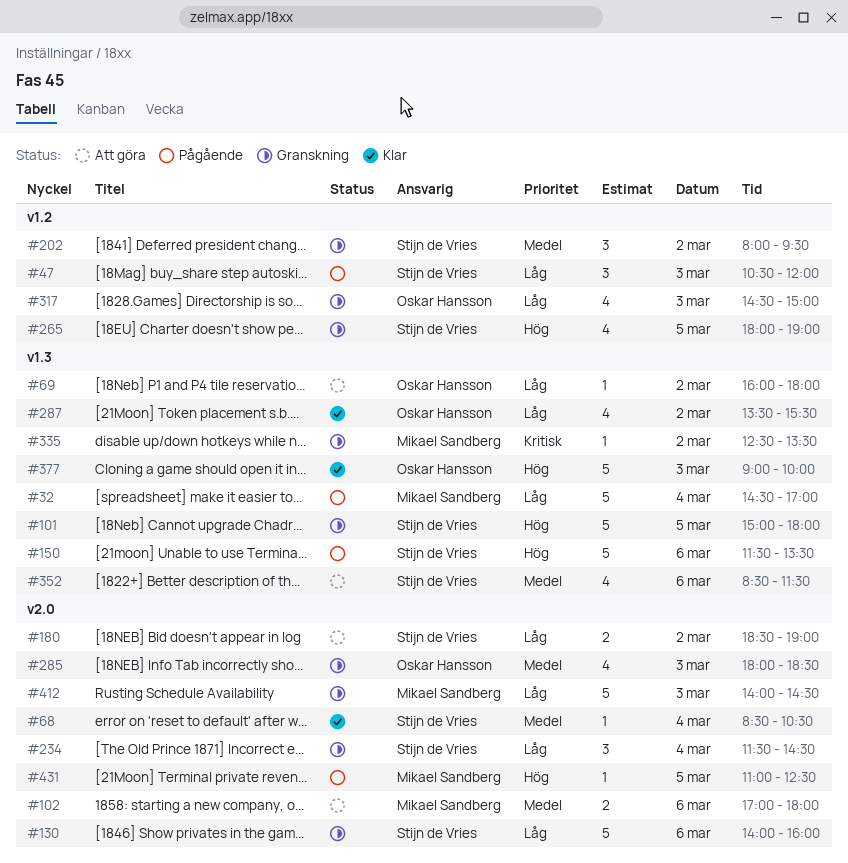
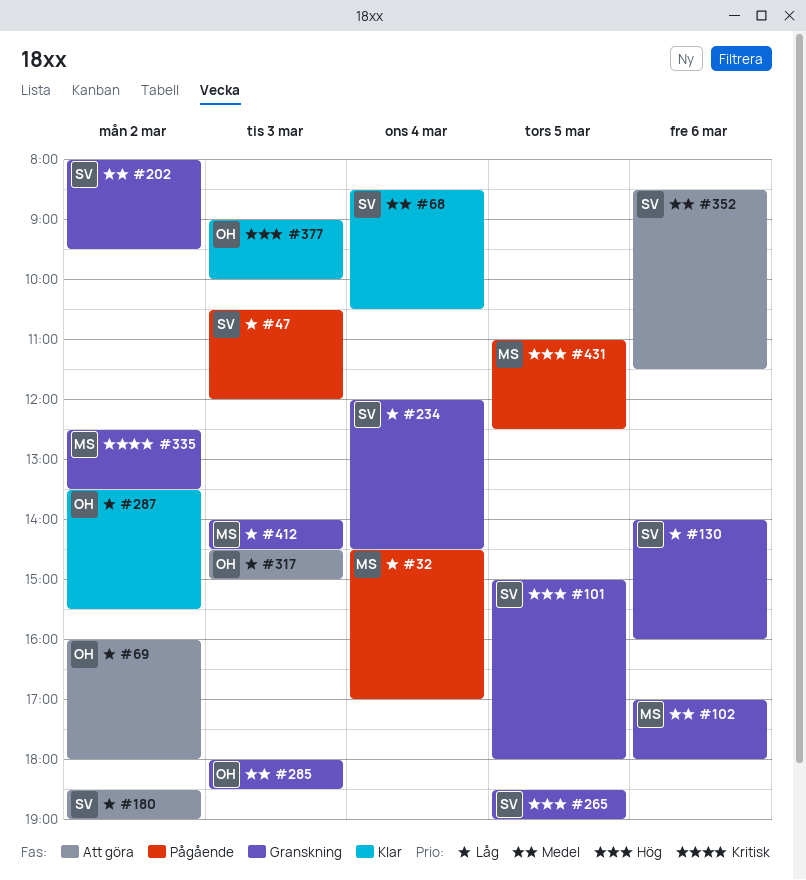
#102, status: Att göra -> Granskning
#150: present -> none
#234, begins: 11:30 -> 12:00
#265, begins: 18:00 -> 18:30
#317, status: Granskning -> Att göra

